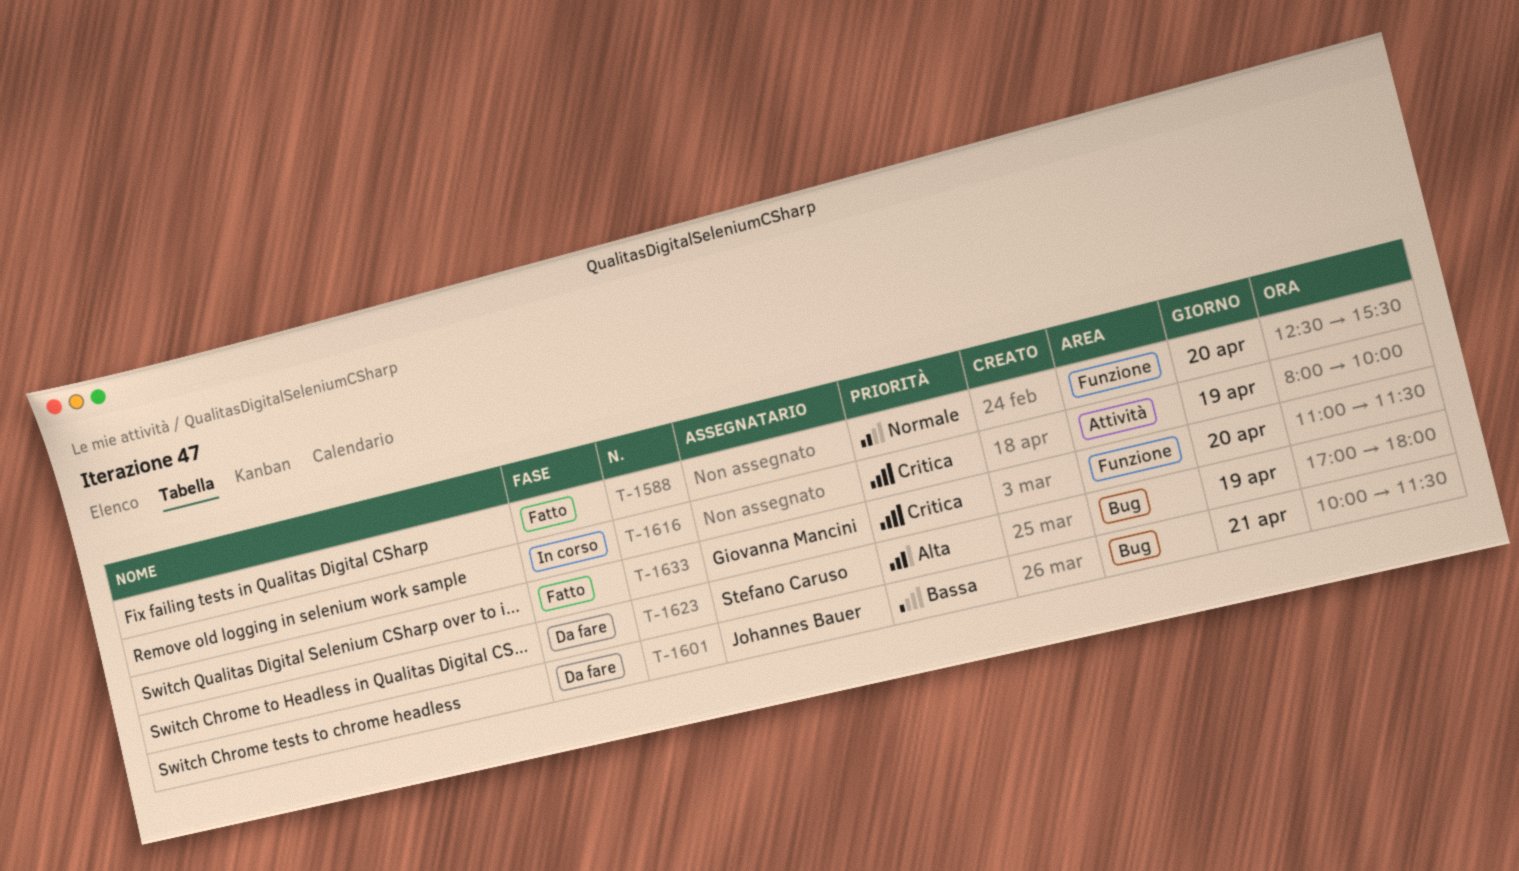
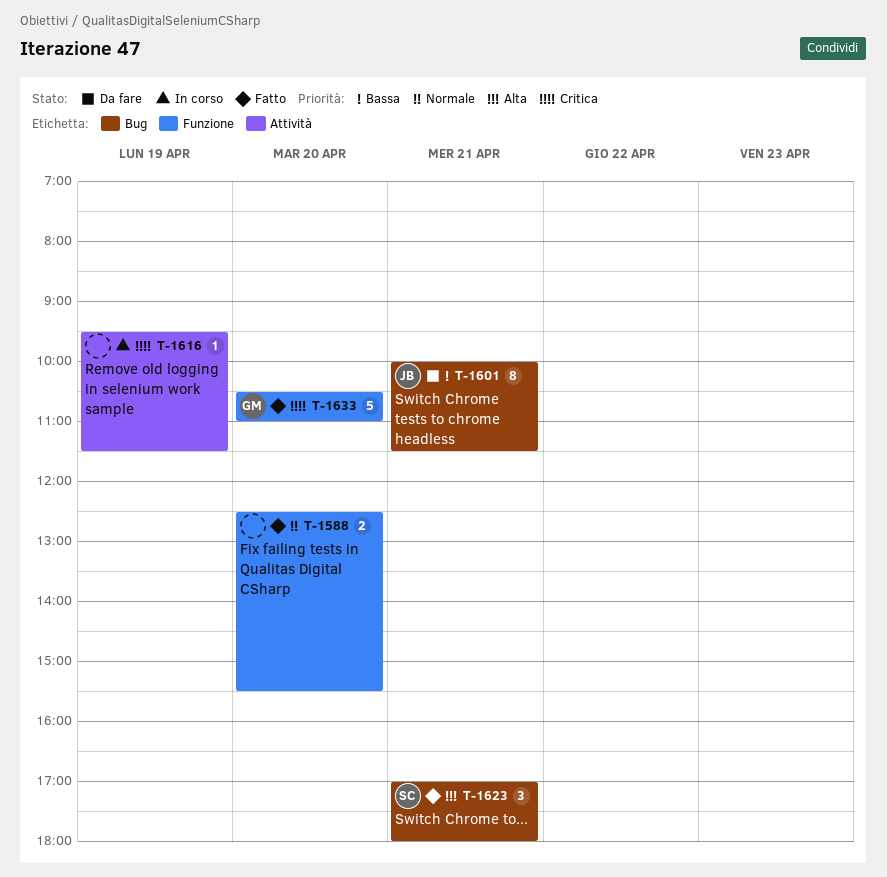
T-1616, begins: 08:00 -> 09:30
T-1616, ends: 10:00 -> 11:30
T-1623, status: Da fare -> Fatto
T-1623, day: Apr 19 -> Apr 21
T-1633, begins: 11:00 -> 10:30
T-1633, ends: 11:30 -> 11:00

